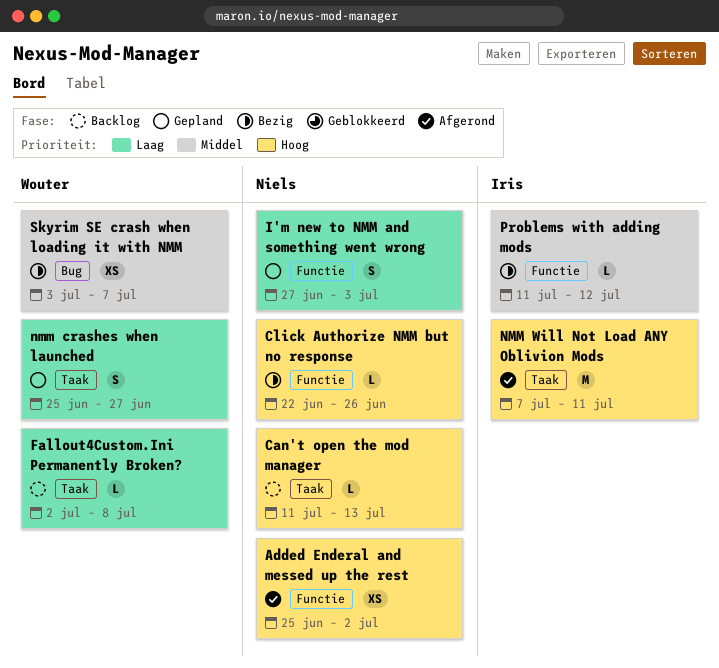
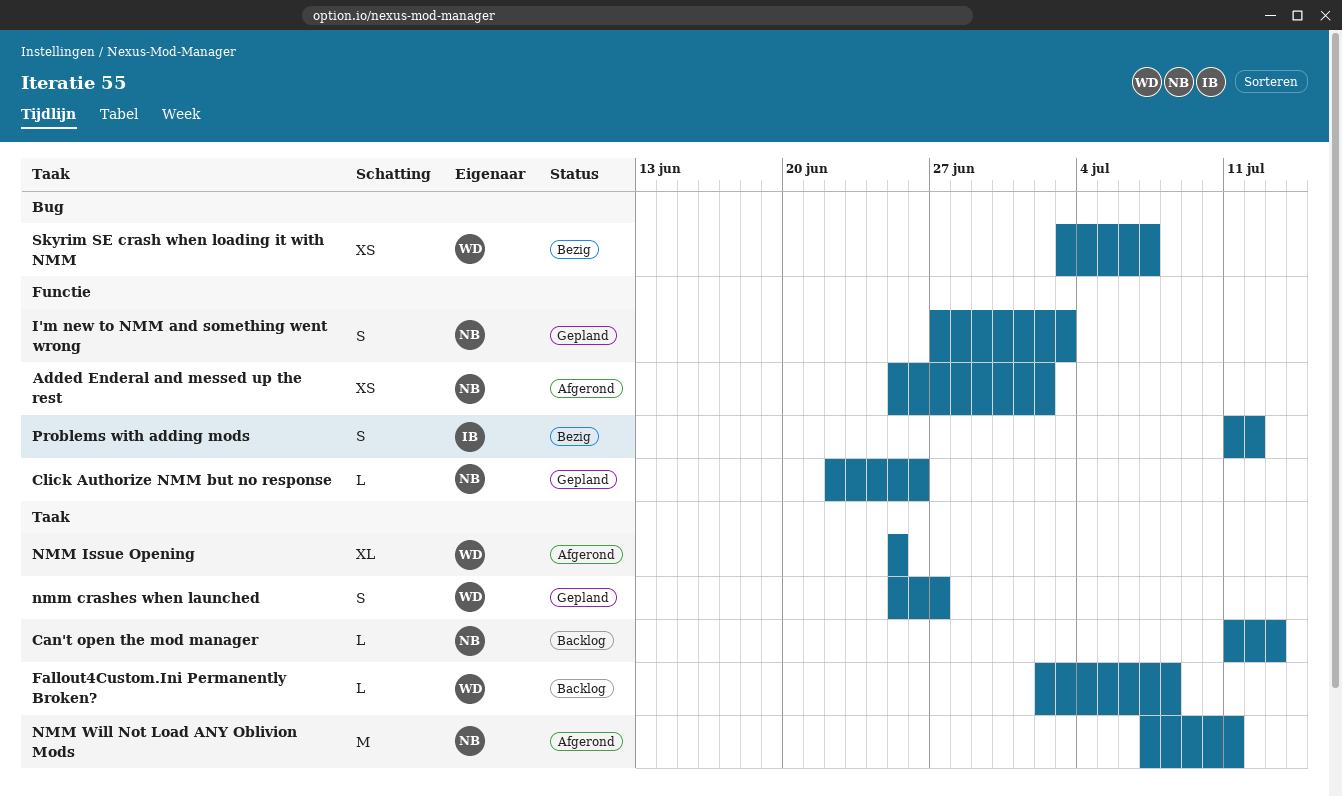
Click Authorize NMM but no response, status: Bezig -> Gepland
NMM Issue Opening: none -> present
NMM Will Not Load ANY Oblivion Mods, owner: Iris -> Niels
Problems with adding mods, estimate: L -> S

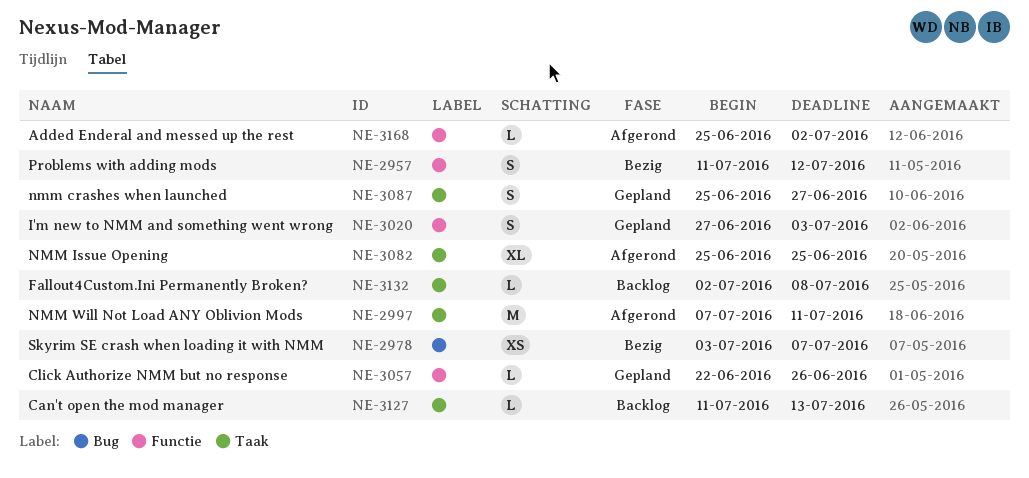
Added Enderal and messed up the rest, estimate: XS -> L

